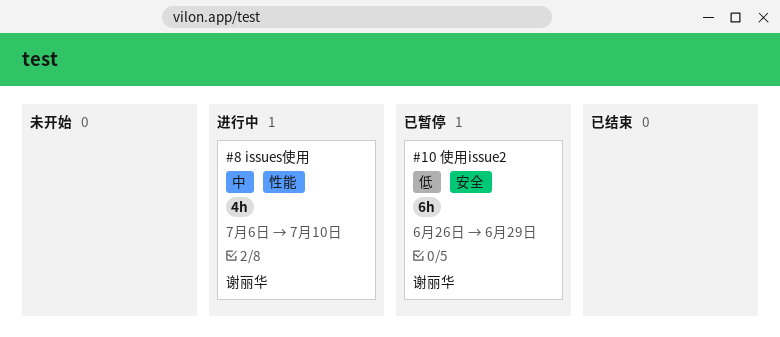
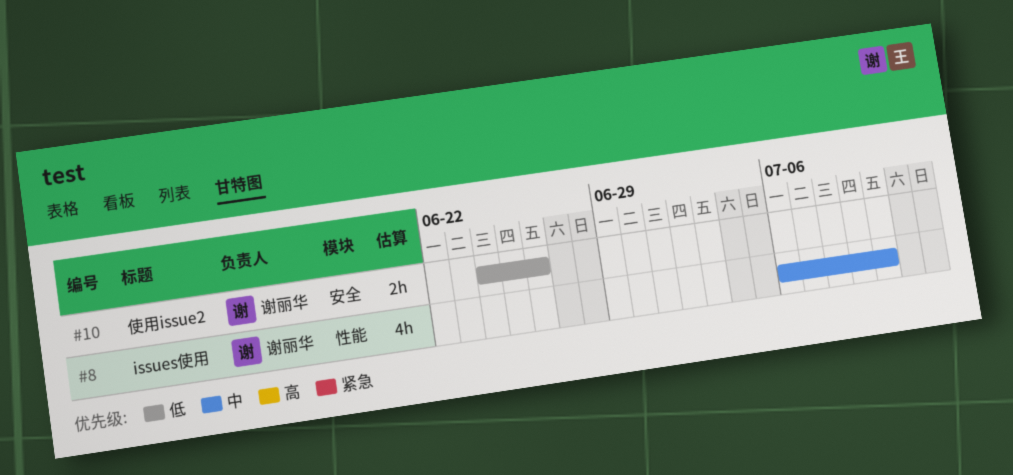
#10, estimate: 6h -> 2h
#10, start: Jun 26 -> Jun 24
#10, due: Jun 29 -> Jun 26

